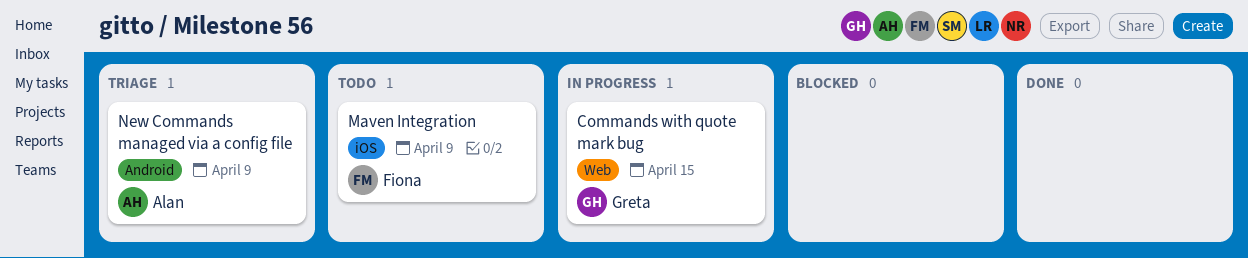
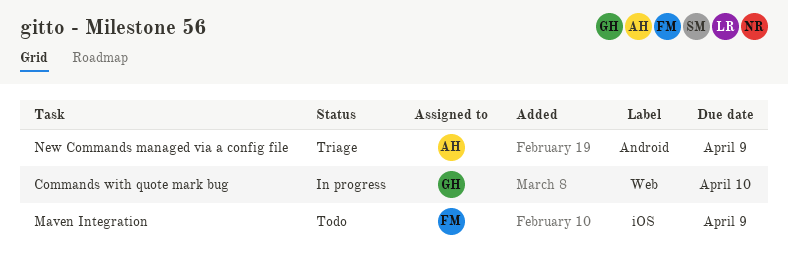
Commands with quote mark bug, due: Apr 15 -> Apr 10

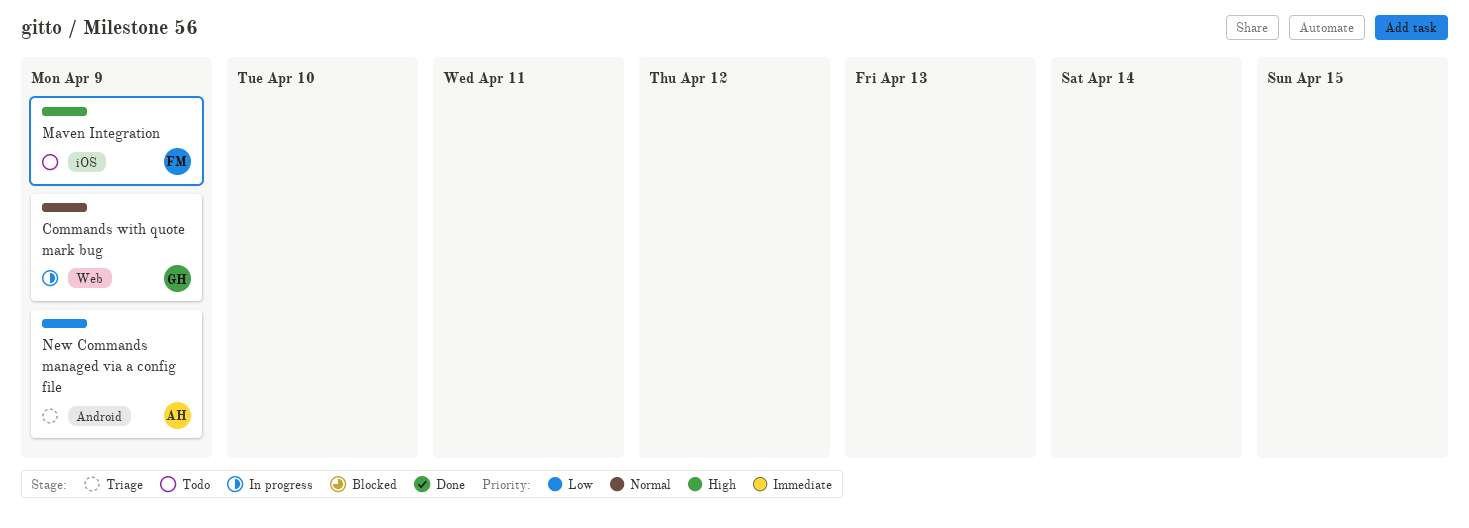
Commands with quote mark bug, due: Apr 10 -> Apr 9

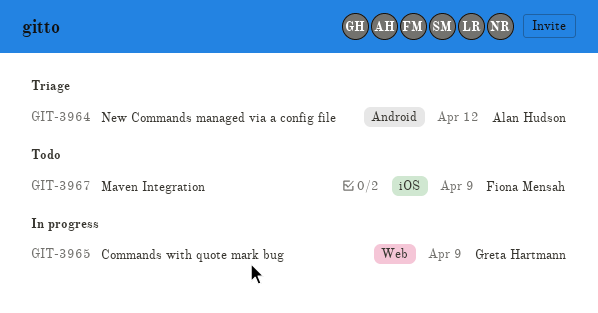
New Commands managed via a config file, due: Apr 9 -> Apr 12

